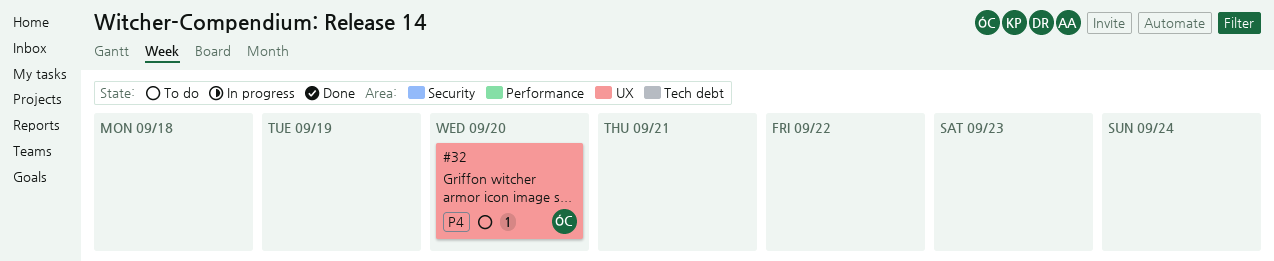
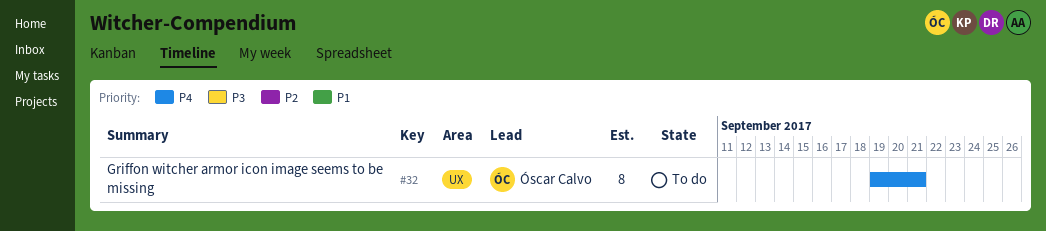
#32, estimate: 1 -> 8
#32, due: Sep 20 -> Sep 21

